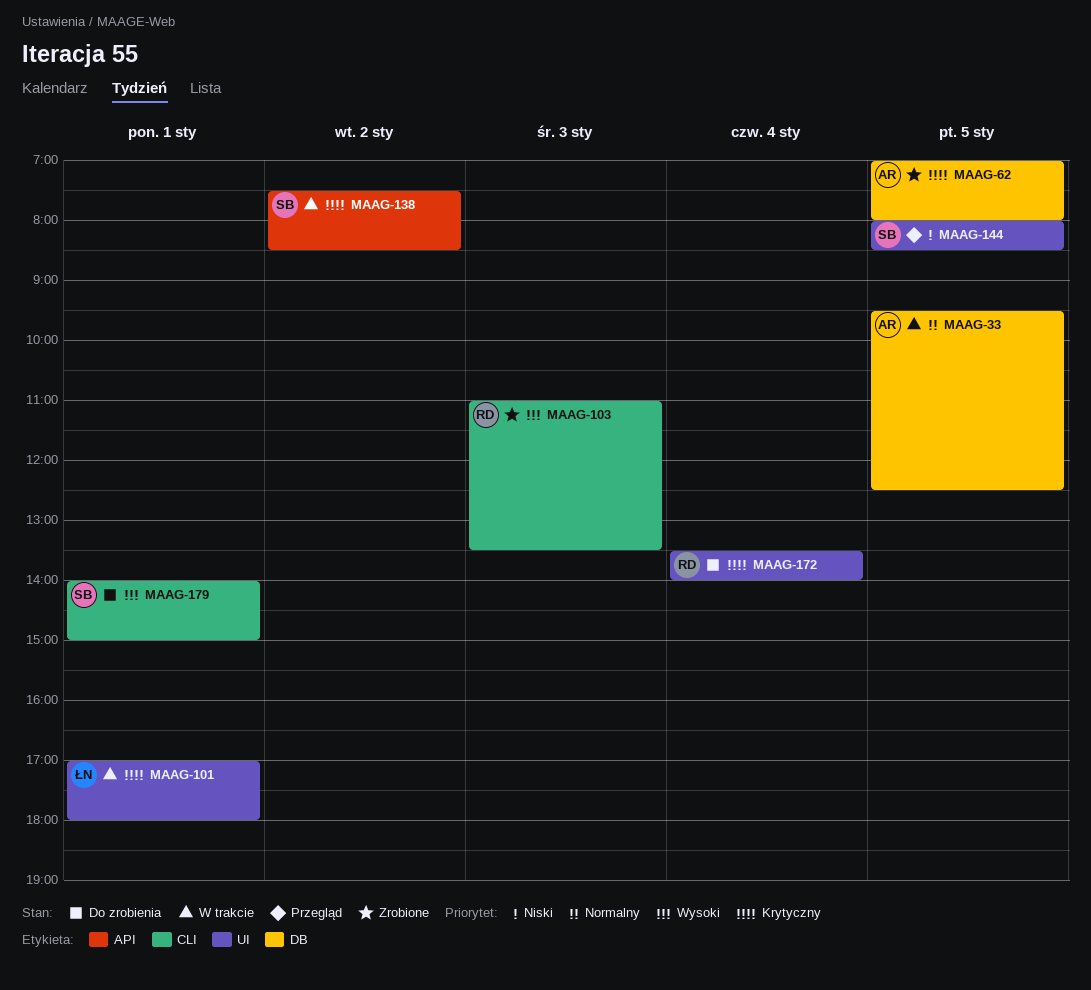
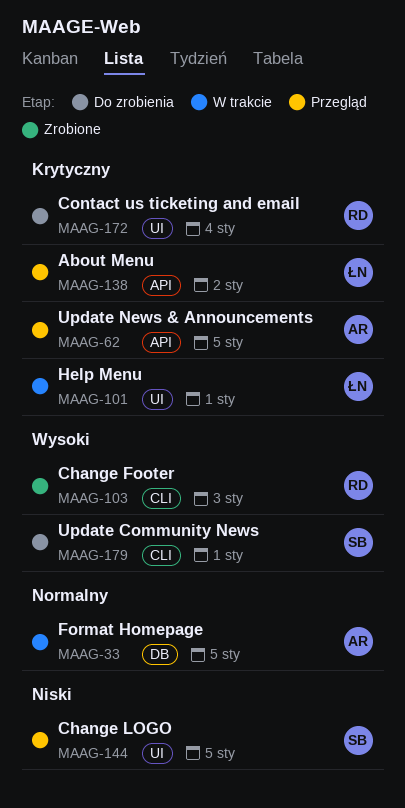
MAAG-62, status: Zrobione -> Przegląd
MAAG-62, label: DB -> API
MAAG-138, status: W trakcie -> Przegląd
MAAG-138, owner: SB -> ŁN

